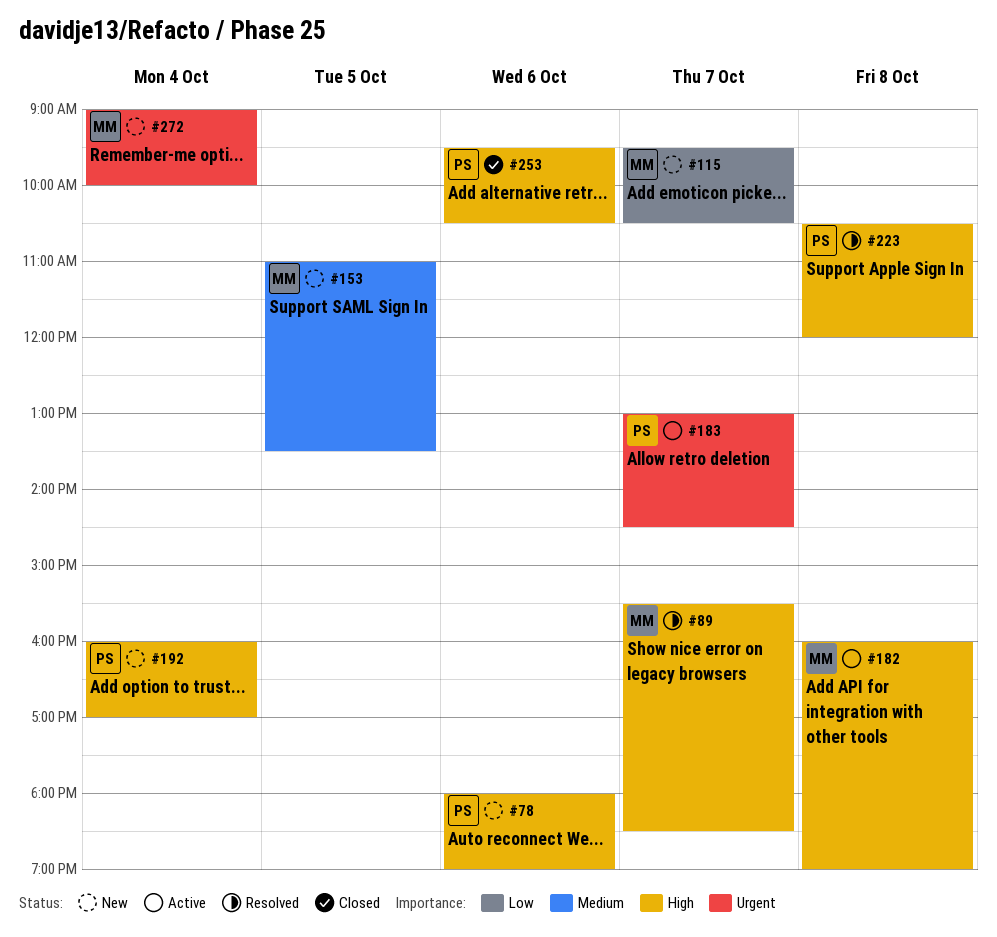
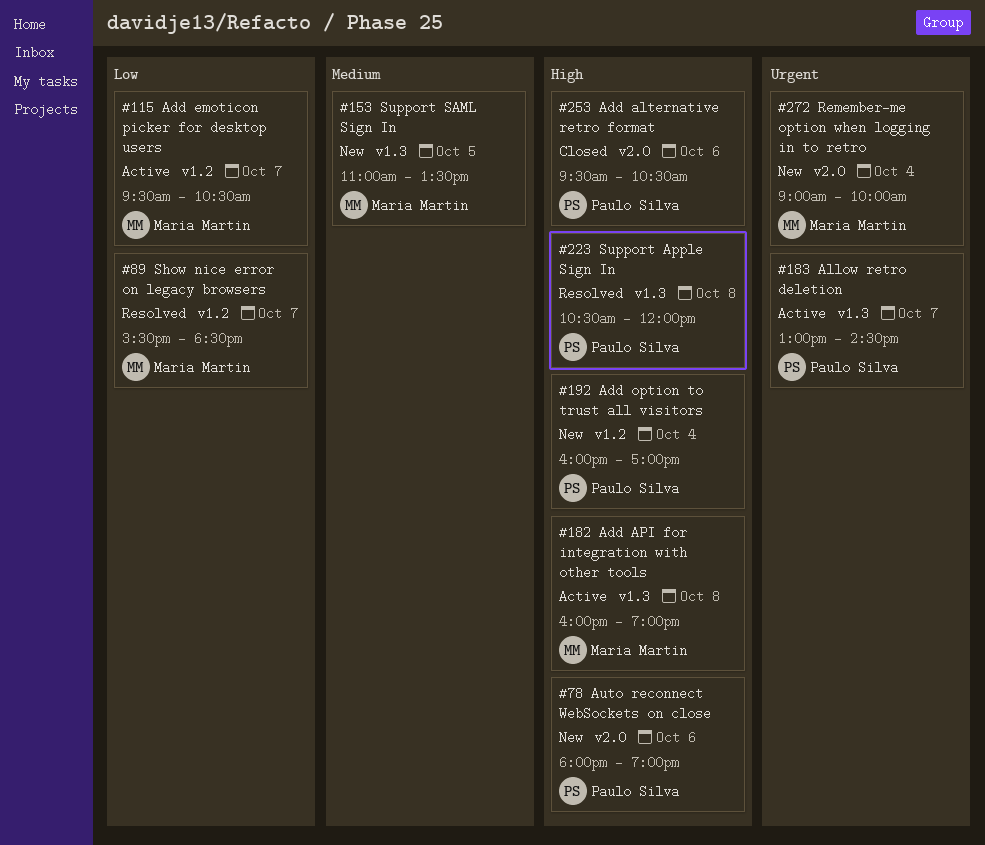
#89, priority: High -> Low
#115, status: New -> Active

